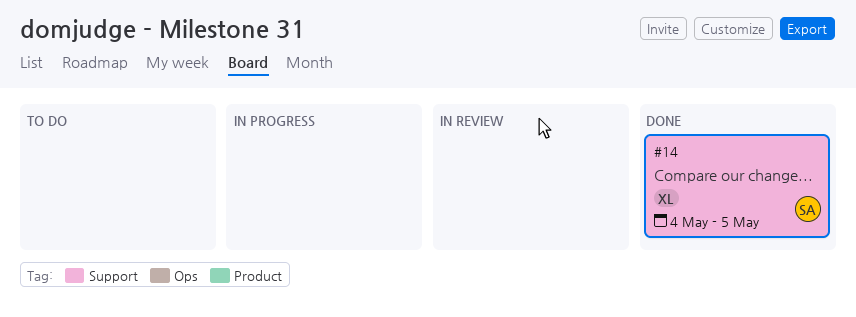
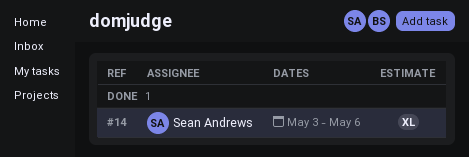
#14, start: May 4 -> May 3
#14, due: May 5 -> May 6

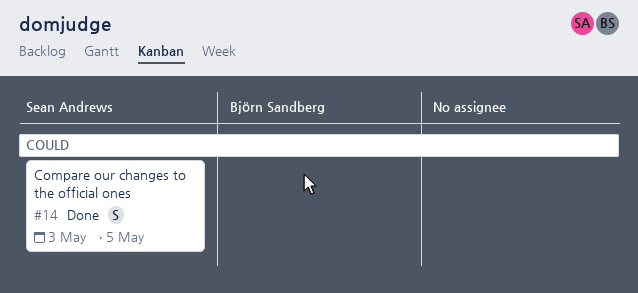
#14, estimate: XL -> S
#14, due: May 6 -> May 5

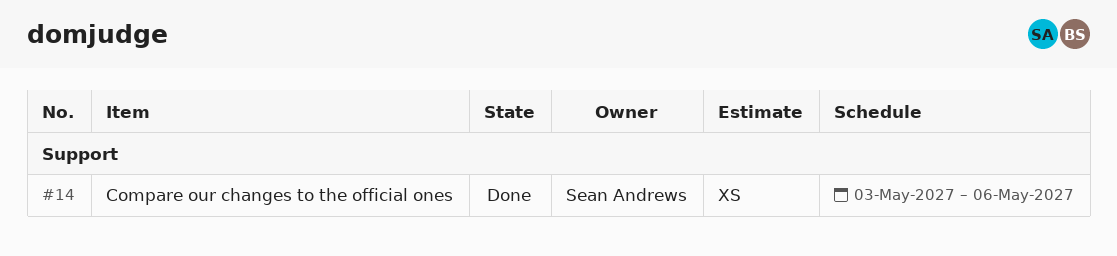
#14, estimate: S -> XS
#14, due: May 5 -> May 6

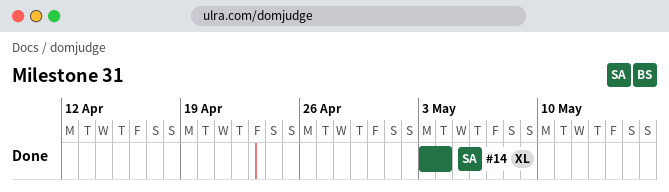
#14, estimate: XS -> XL
#14, due: May 6 -> May 4

